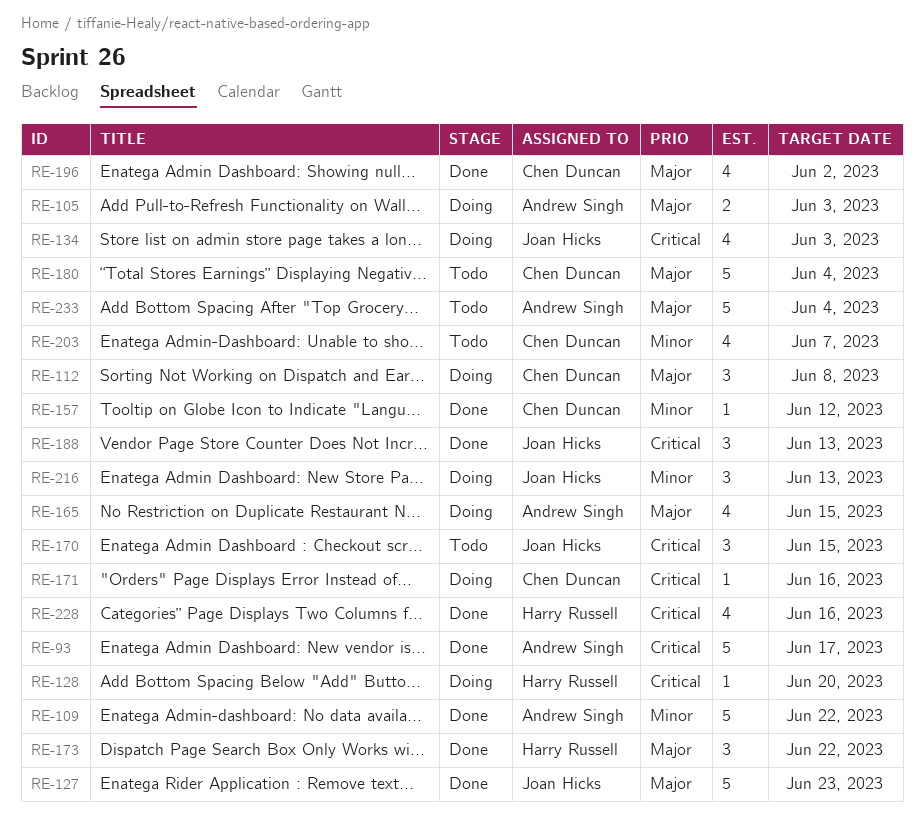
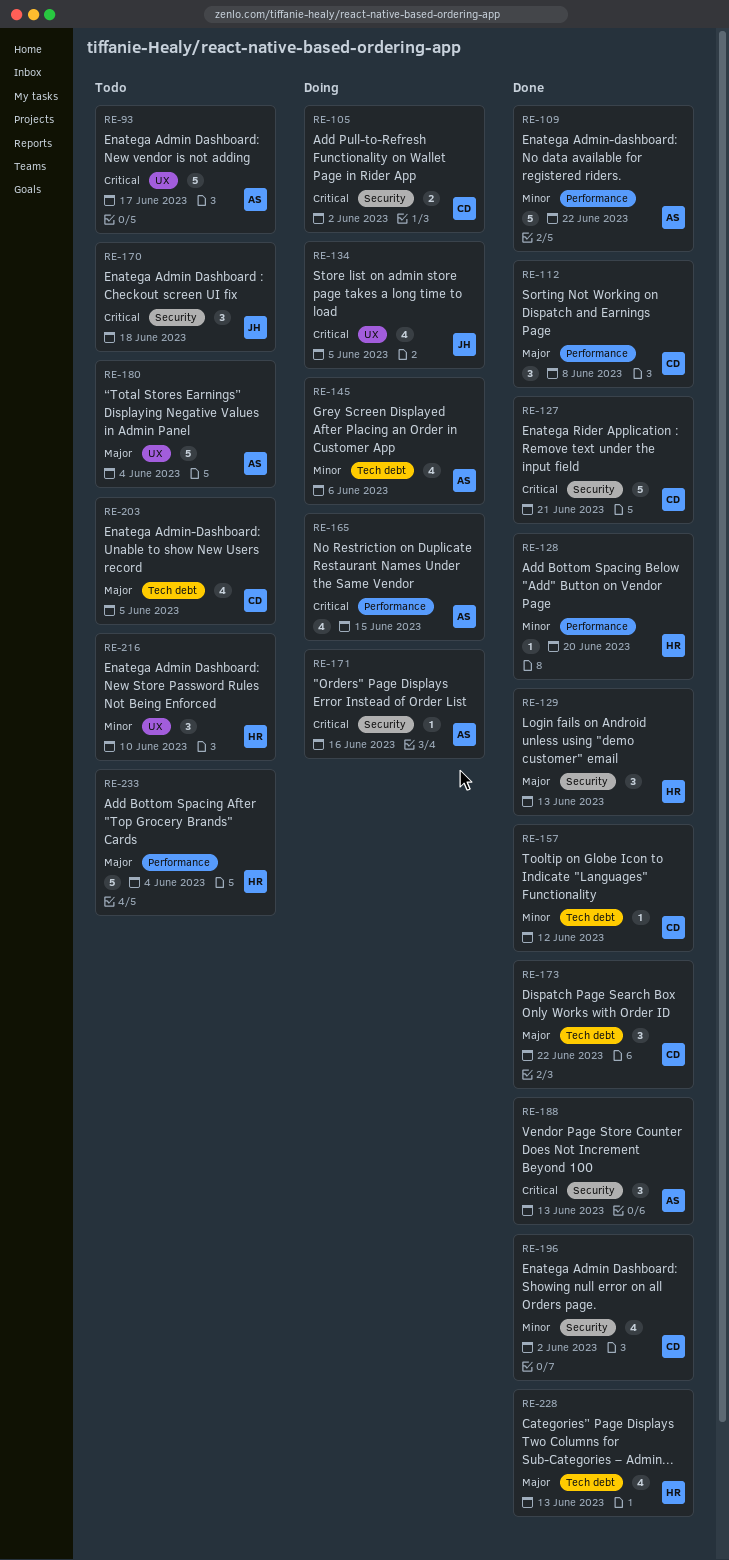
RE-93, status: Done -> Todo
RE-105, owner: Andrew Singh -> Chen Duncan
RE-105, priority: Major -> Critical
RE-105, due: Jun 3 -> Jun 2
RE-112, status: Doing -> Done
RE-127, owner: Joan Hicks -> Chen Duncan
RE-127, priority: Major -> Critical
RE-127, due: Jun 23 -> Jun 21
RE-128, status: Doing -> Done
RE-128, priority: Critical -> Minor
RE-129: none -> present
RE-134, due: Jun 3 -> Jun 5
RE-145: none -> present
RE-165, priority: Major -> Critical
RE-170, due: Jun 15 -> Jun 18
RE-171, owner: Chen Duncan -> Andrew Singh
RE-173, owner: Harry Russell -> Chen Duncan
RE-180, owner: Chen Duncan -> Andrew Singh
RE-188, owner: Joan Hicks -> Andrew Singh
RE-196, priority: Major -> Minor
RE-203, priority: Minor -> Major
RE-203, due: Jun 7 -> Jun 5
RE-216, status: Doing -> Todo
RE-216, owner: Joan Hicks -> Harry Russell
RE-216, due: Jun 13 -> Jun 10
RE-228, priority: Critical -> Major
RE-228, due: Jun 16 -> Jun 13
RE-233, owner: Andrew Singh -> Harry Russell

